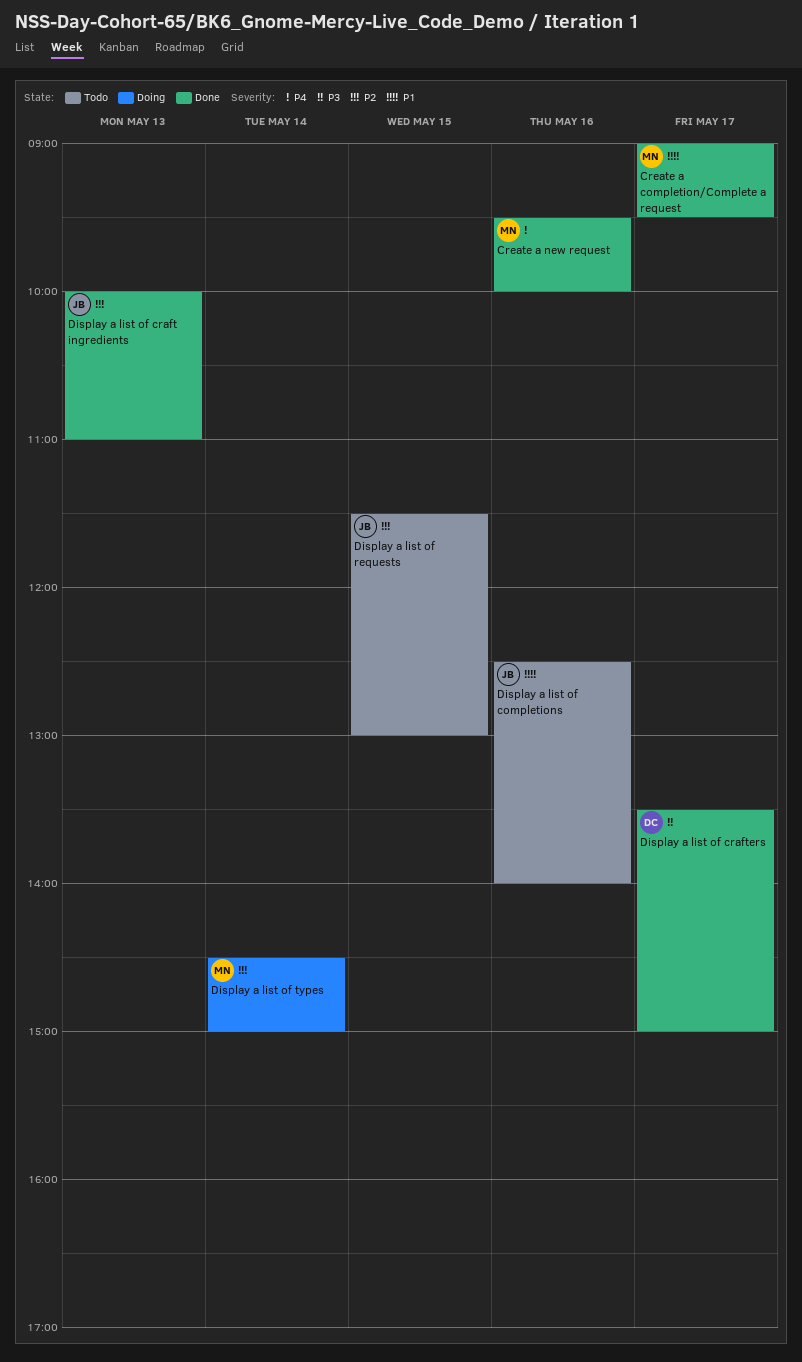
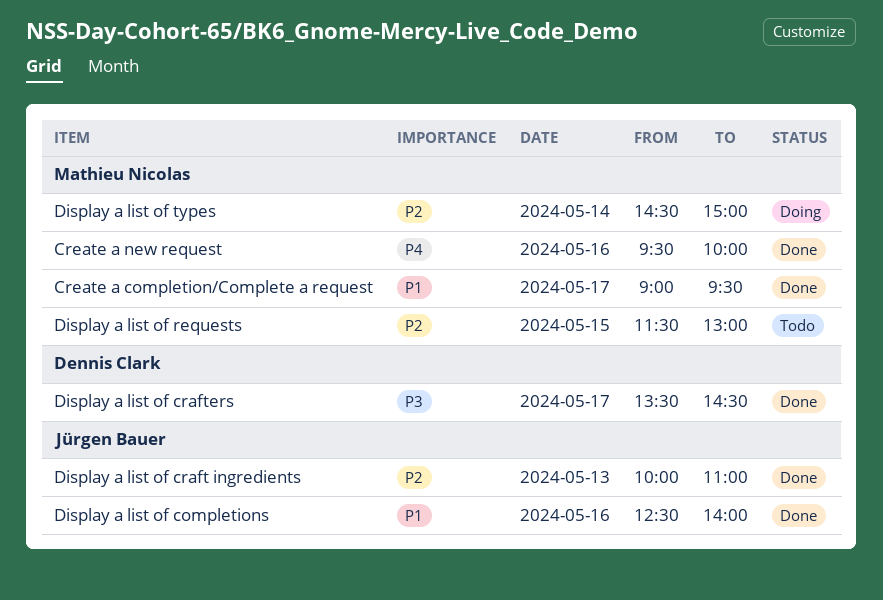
Display a list of completions, status: Todo -> Done
Display a list of crafters, ends: 15:00 -> 14:30
Display a list of requests, owner: Jürgen Bauer -> Mathieu Nicolas

